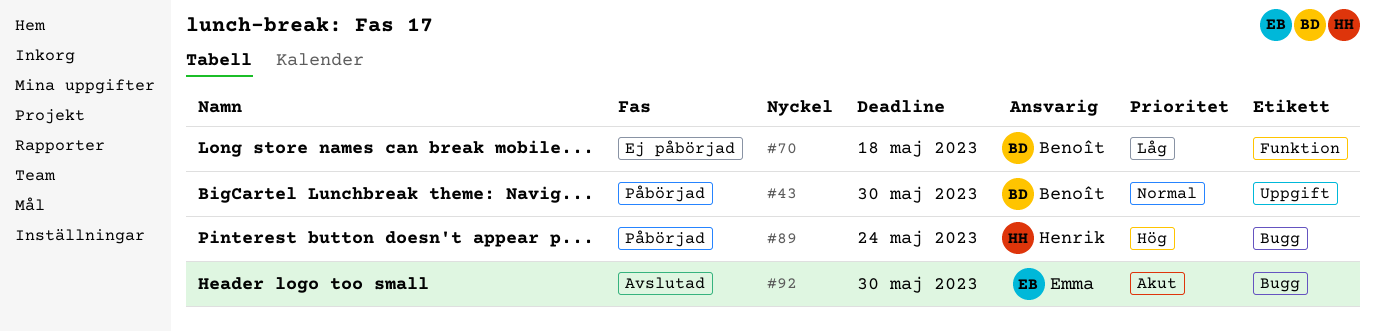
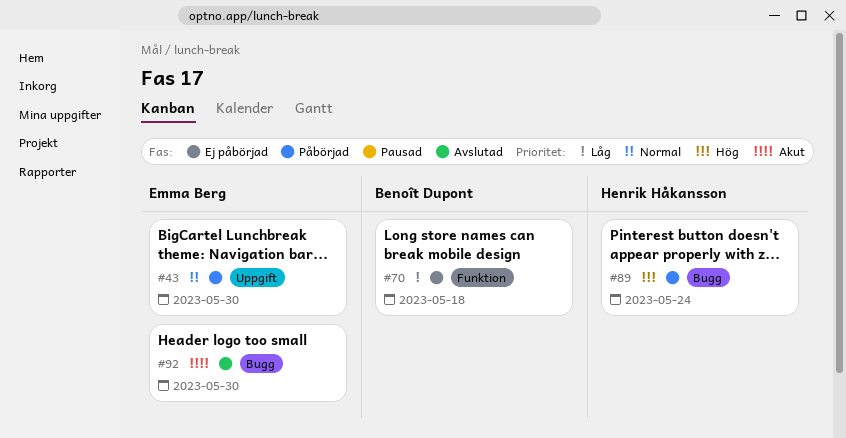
#43, owner: Benoît Dupont -> Emma Berg

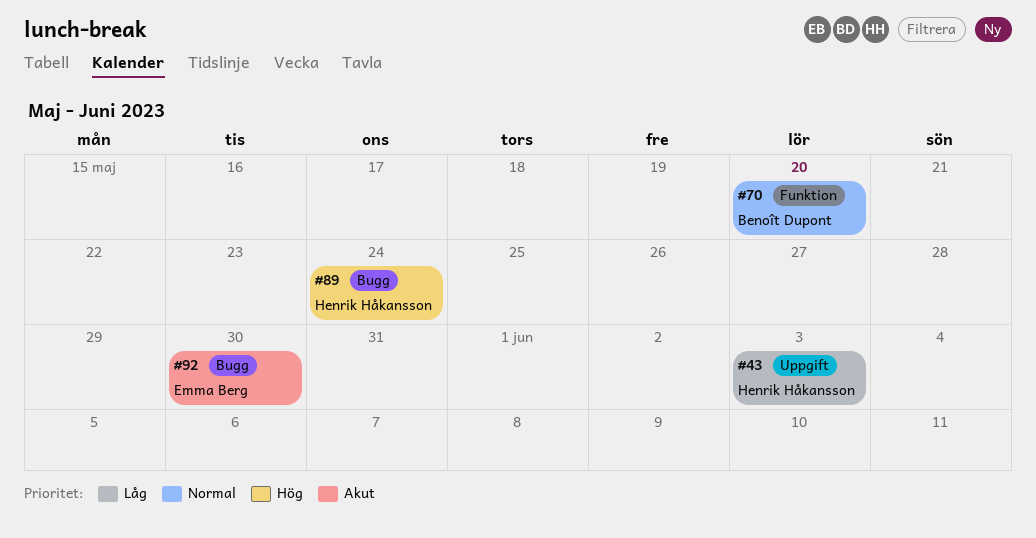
#43, owner: Emma Berg -> Henrik Håkansson
#43, priority: Normal -> Låg
#43, due: May 30 -> Jun 3
#70, priority: Låg -> Normal
#70, due: May 18 -> May 20

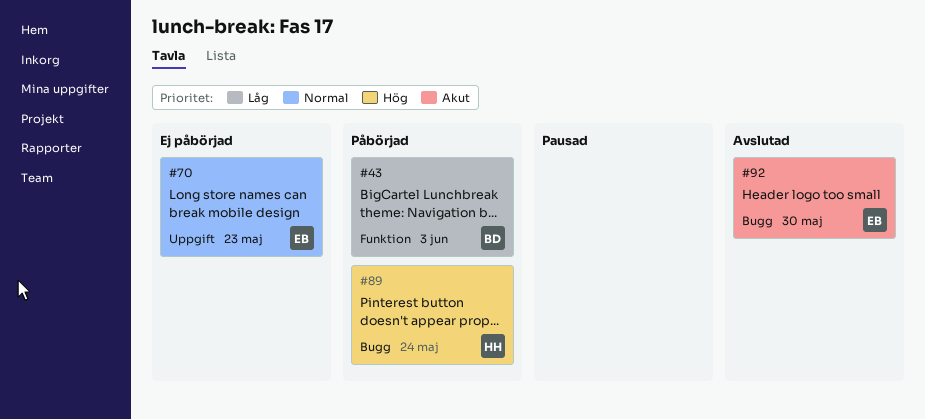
#43, owner: Henrik Håkansson -> Benoît Dupont
#43, label: Uppgift -> Funktion
#70, owner: Benoît Dupont -> Emma Berg
#70, label: Funktion -> Uppgift
#70, due: May 20 -> May 23

